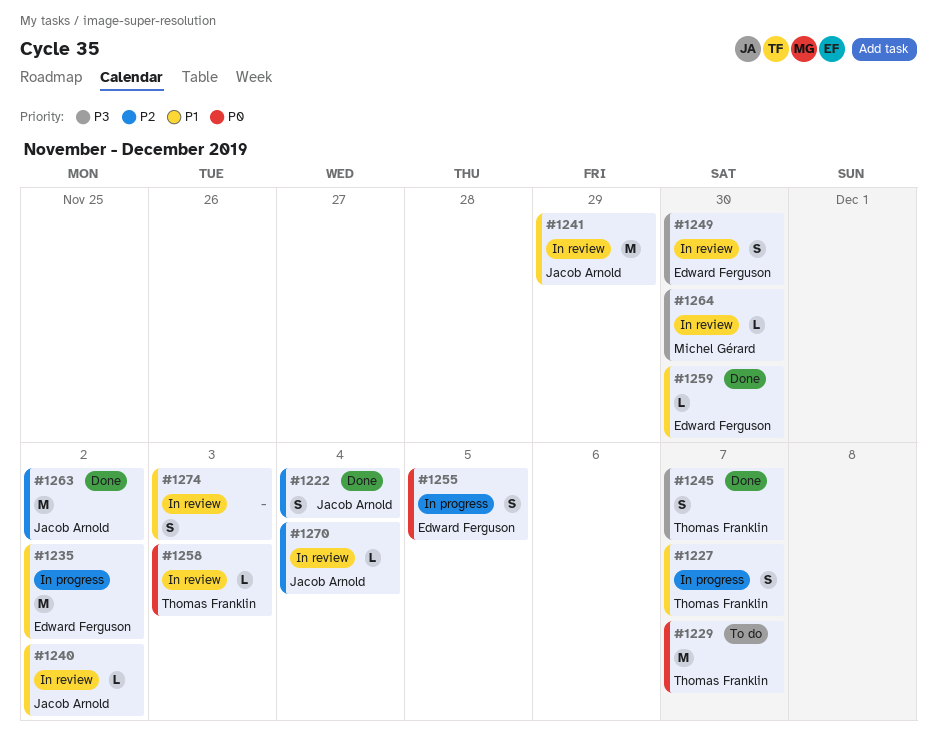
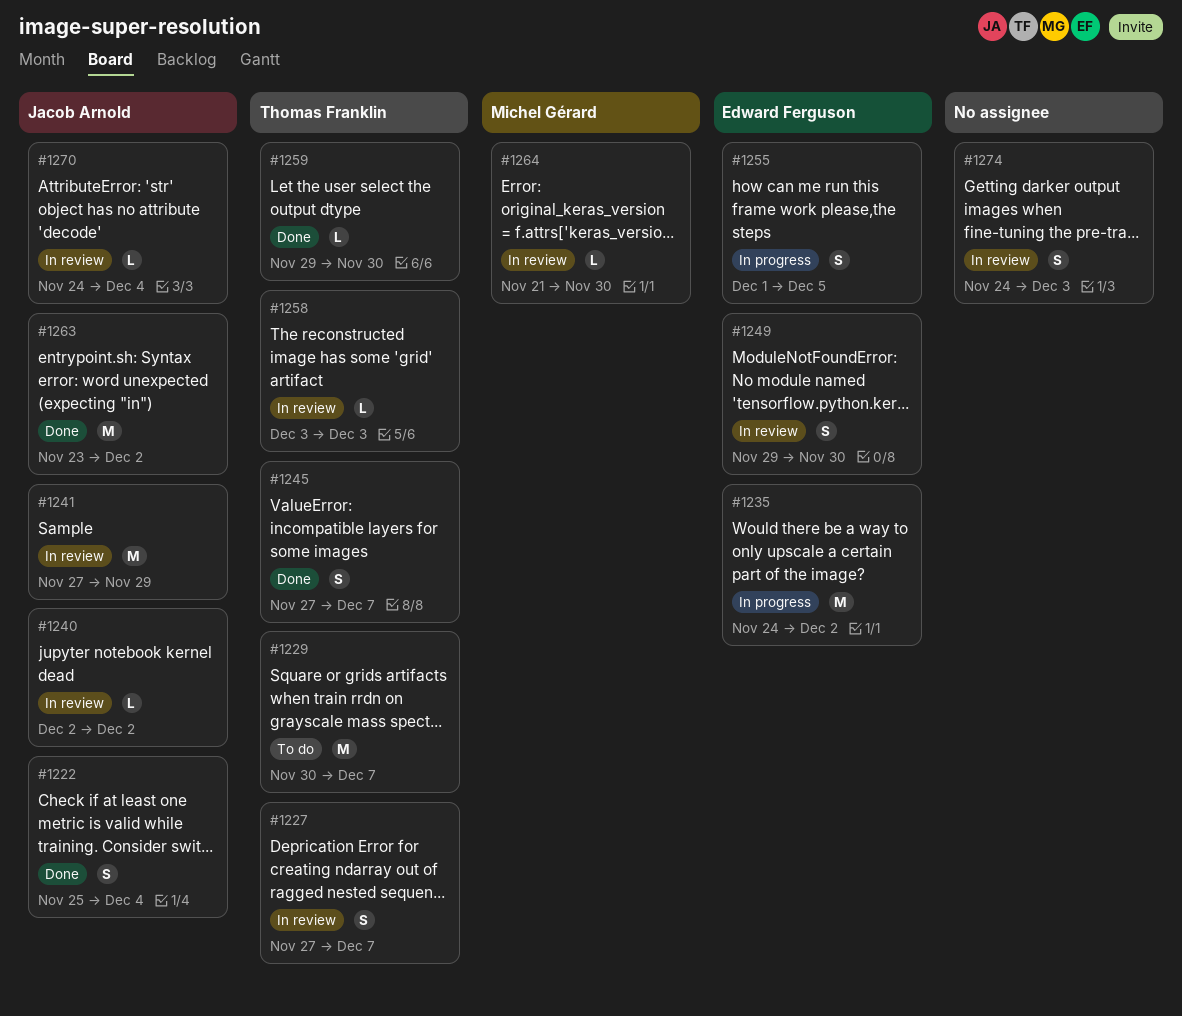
#1227, status: In progress -> In review
#1259, owner: Edward Ferguson -> Thomas Franklin

